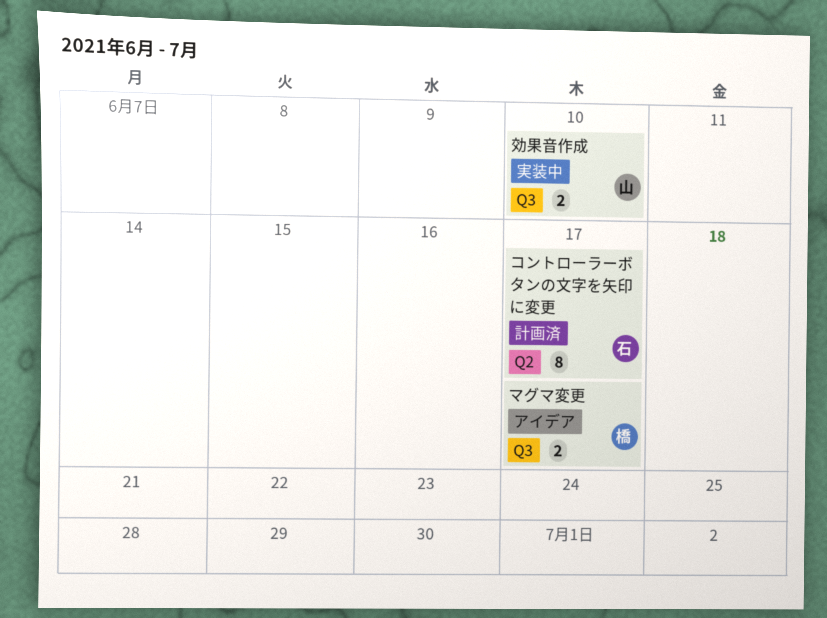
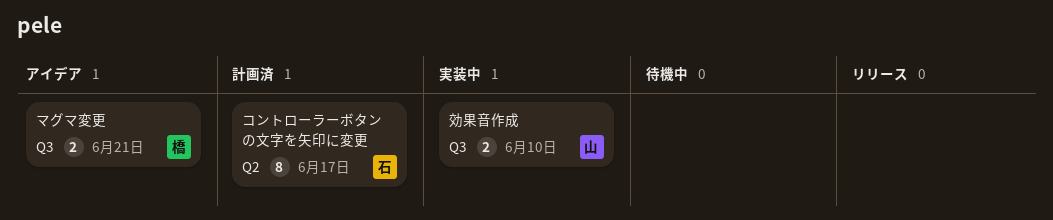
マグマ変更, due: Jun 17 -> Jun 21

